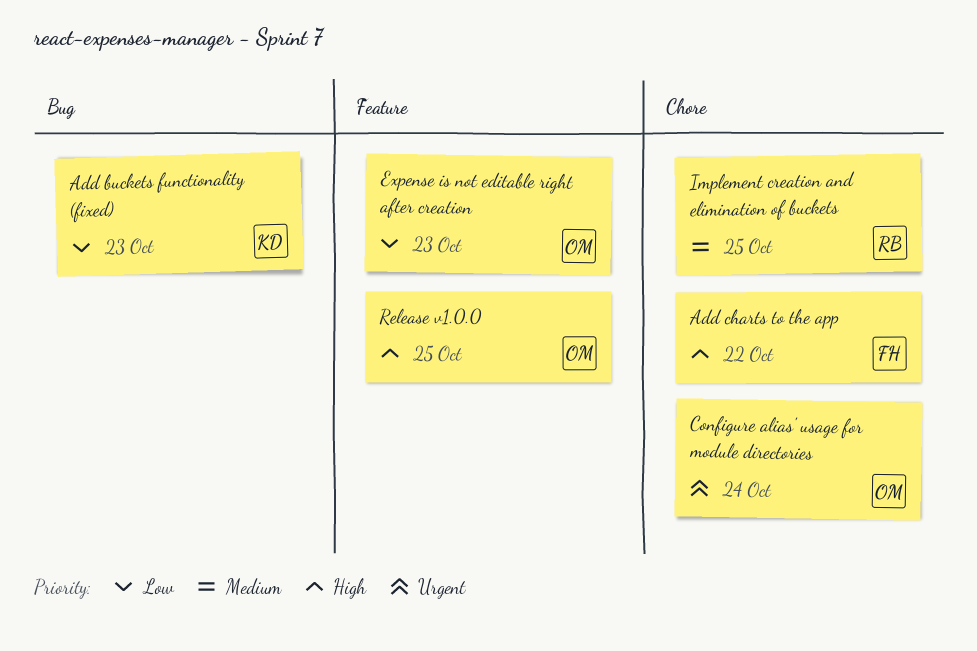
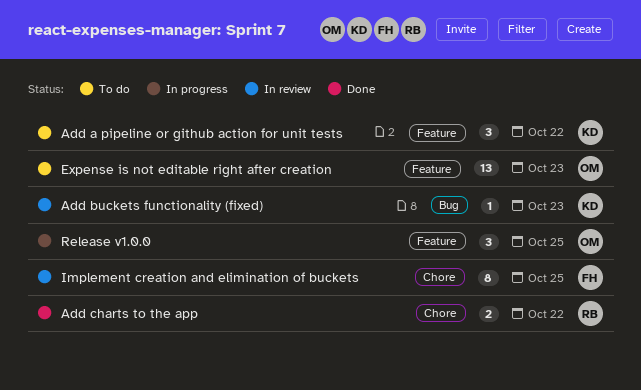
Add a pipeline or github action for unit tests: none -> present
Add charts to the app, owner: FH -> RB
Configure alias' usage for module directories: present -> none
Implement creation and elimination of buckets, owner: RB -> FH

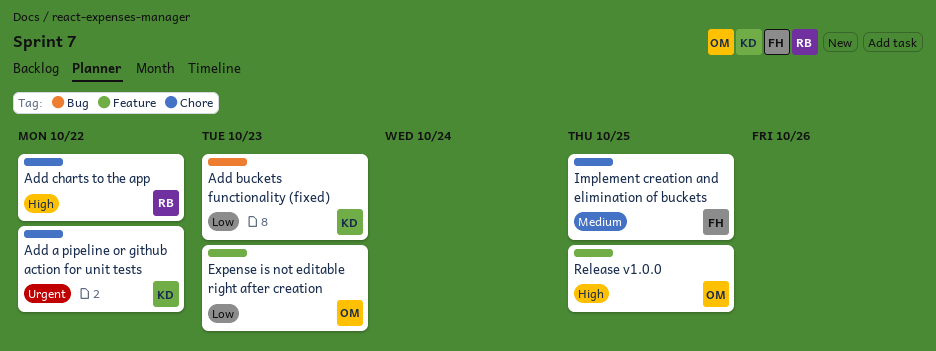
Add a pipeline or github action for unit tests, label: Feature -> Chore

